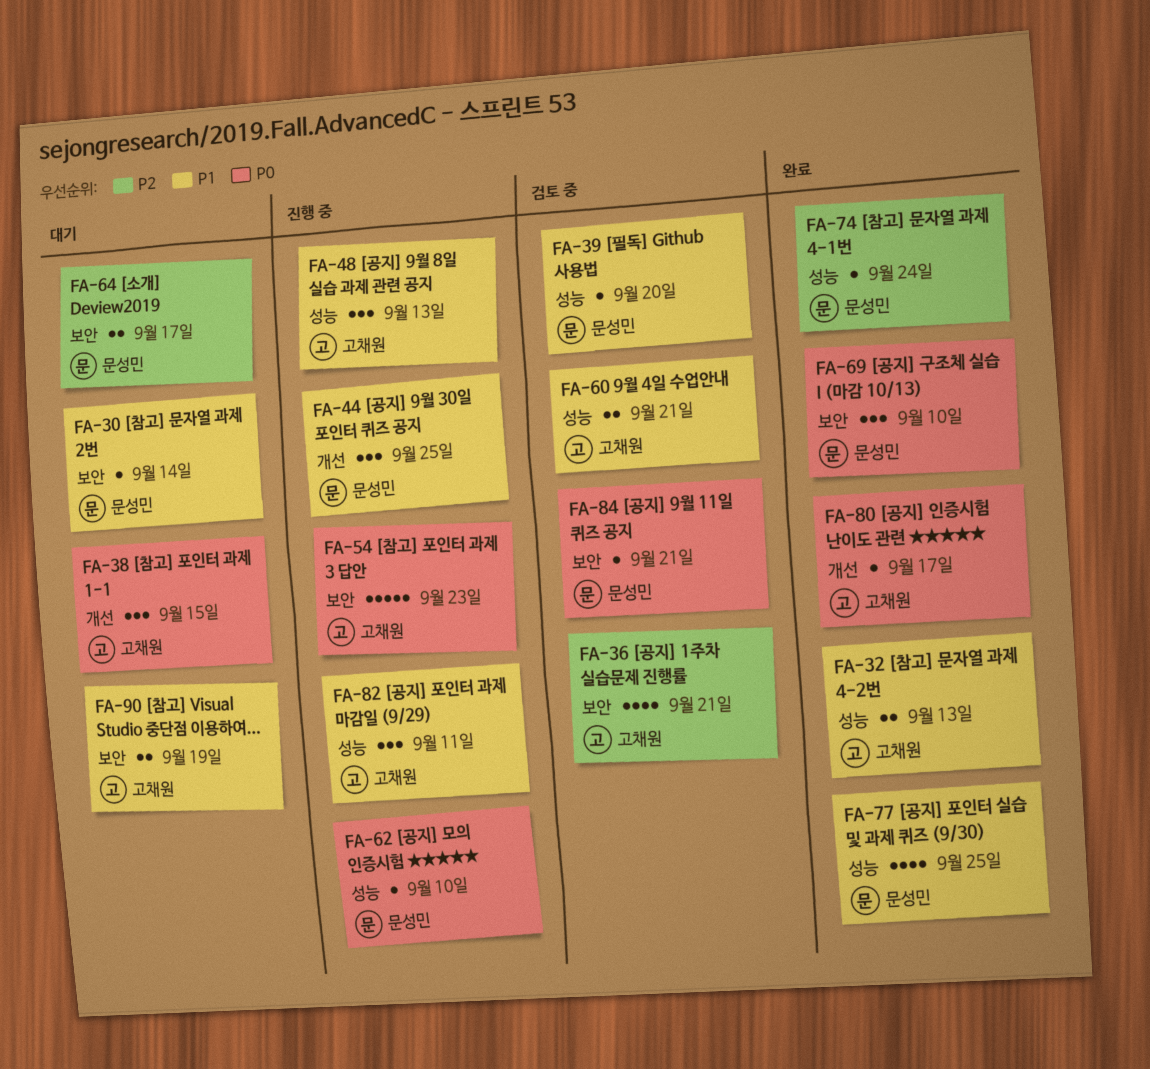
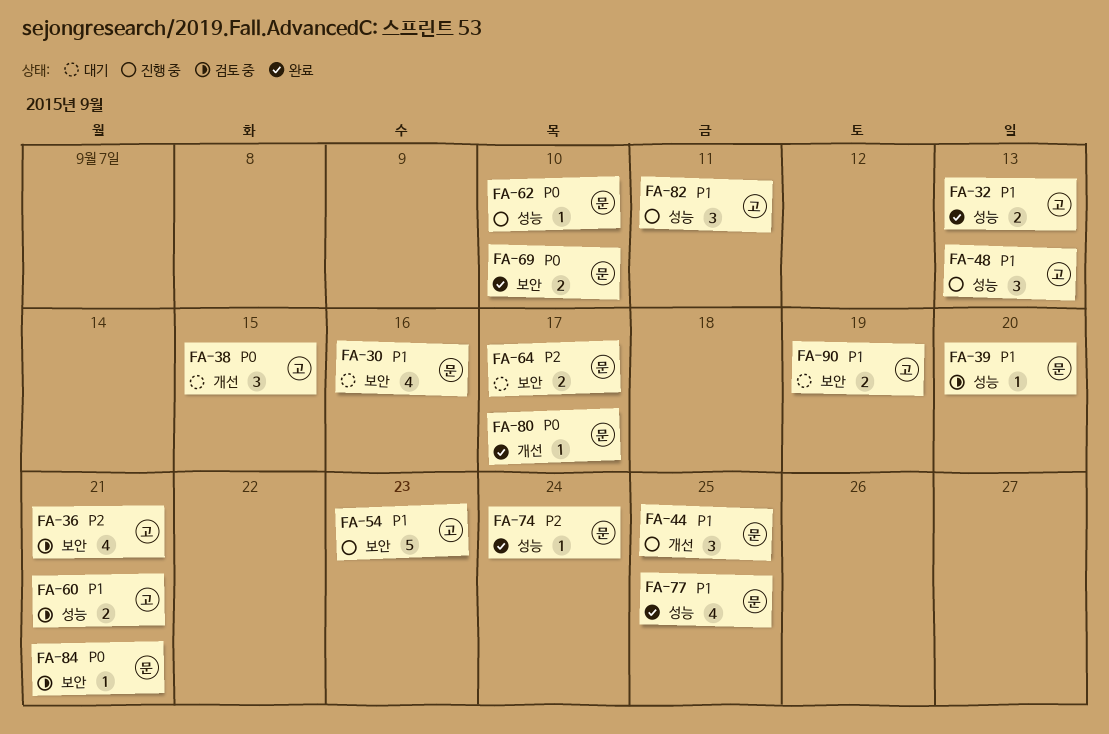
FA-30, estimate: 1 -> 4
FA-30, due: Sep 14 -> Sep 16
FA-54, priority: P0 -> P1
FA-69, estimate: 3 -> 2
FA-80, owner: 고채원 -> 문성민

